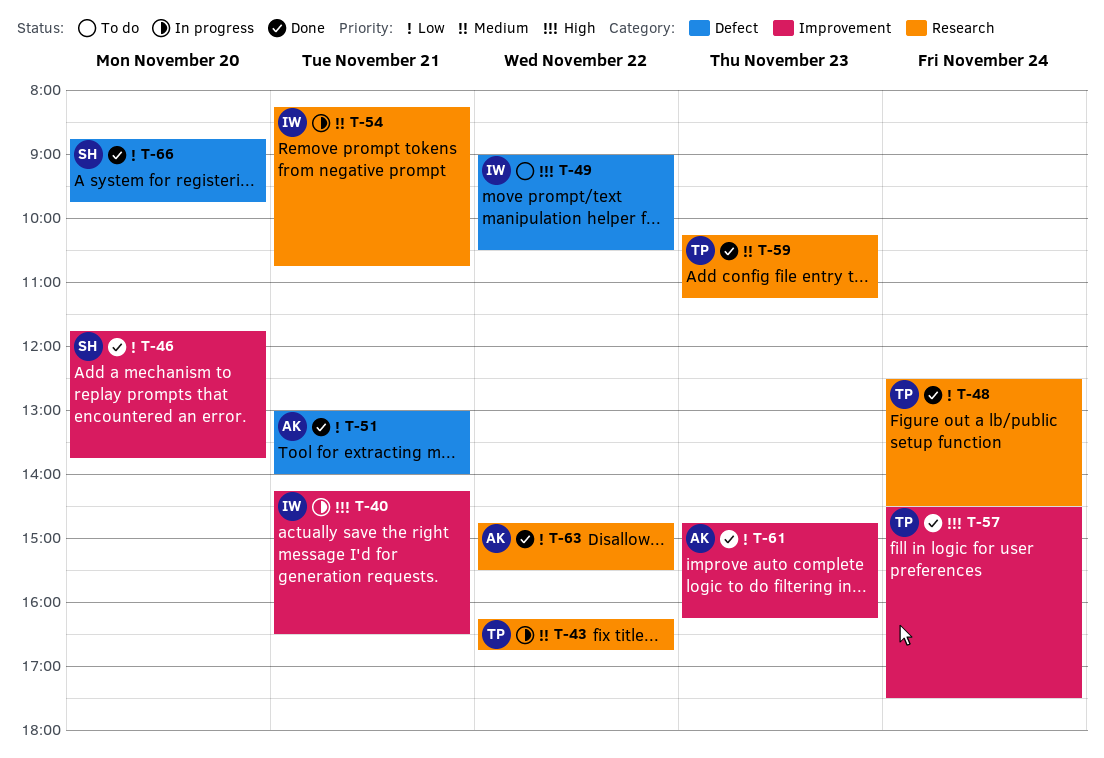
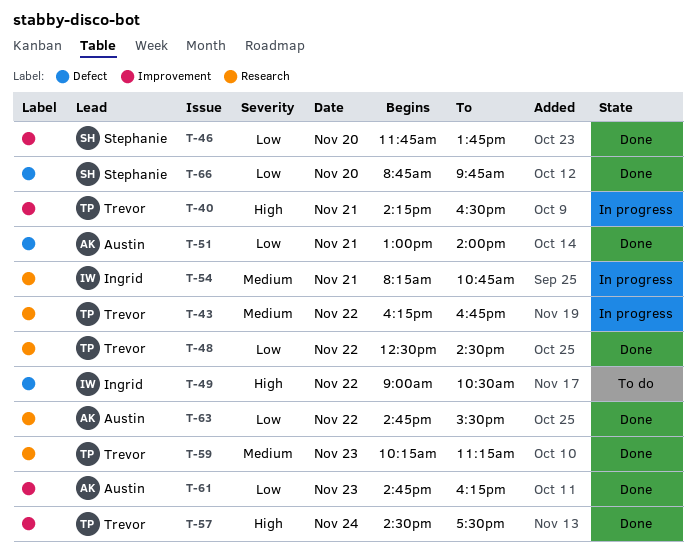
T-40, owner: Ingrid -> Trevor
T-48, day: Nov 24 -> Nov 22

